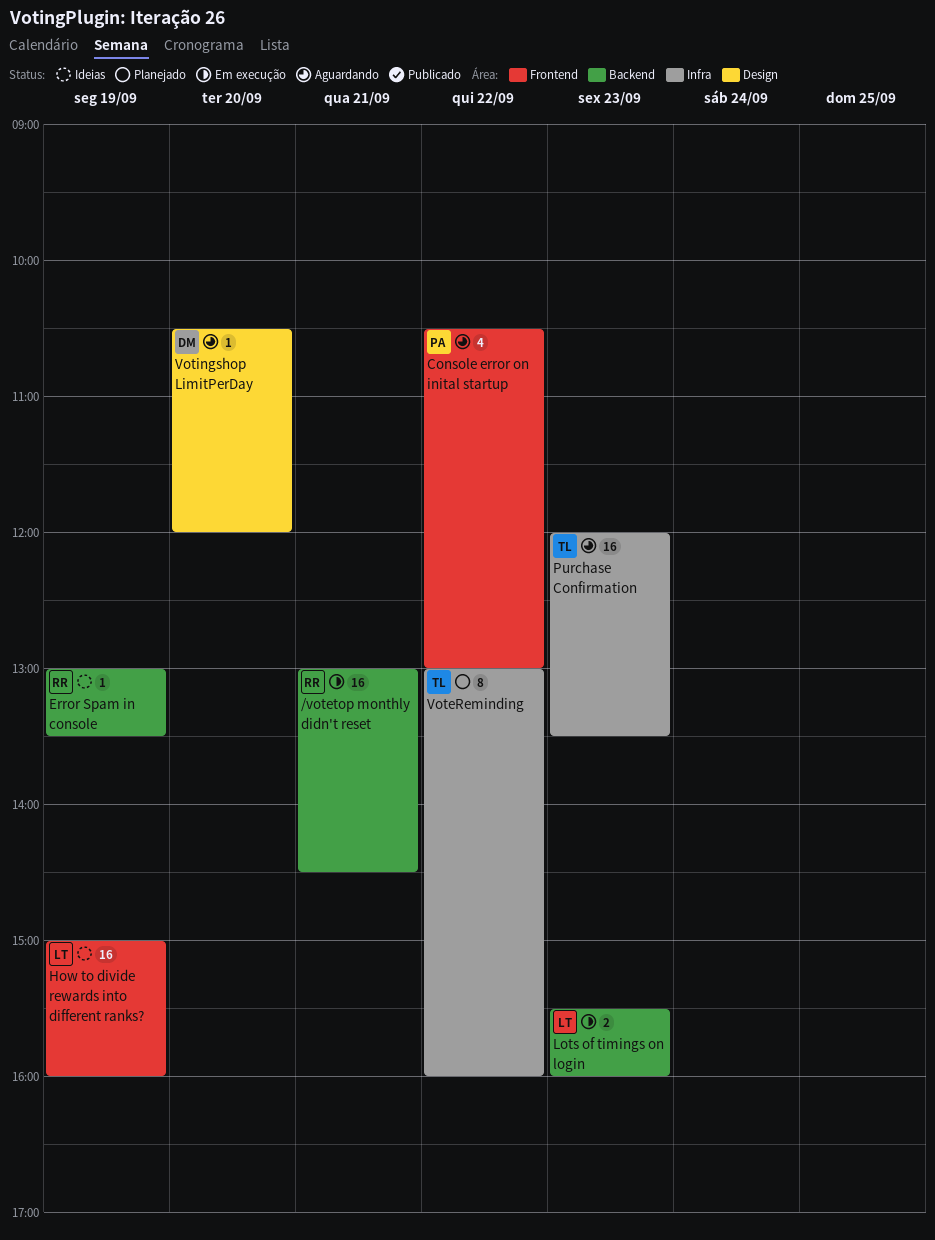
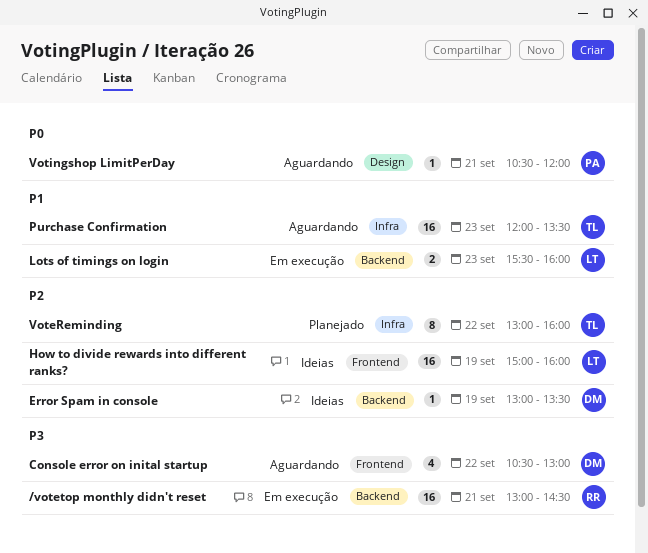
Console error on inital startup, owner: PA -> DM
Error Spam in console, owner: RR -> DM
Votingshop LimitPerDay, owner: DM -> PA
Votingshop LimitPerDay, day: Sep 20 -> Sep 21

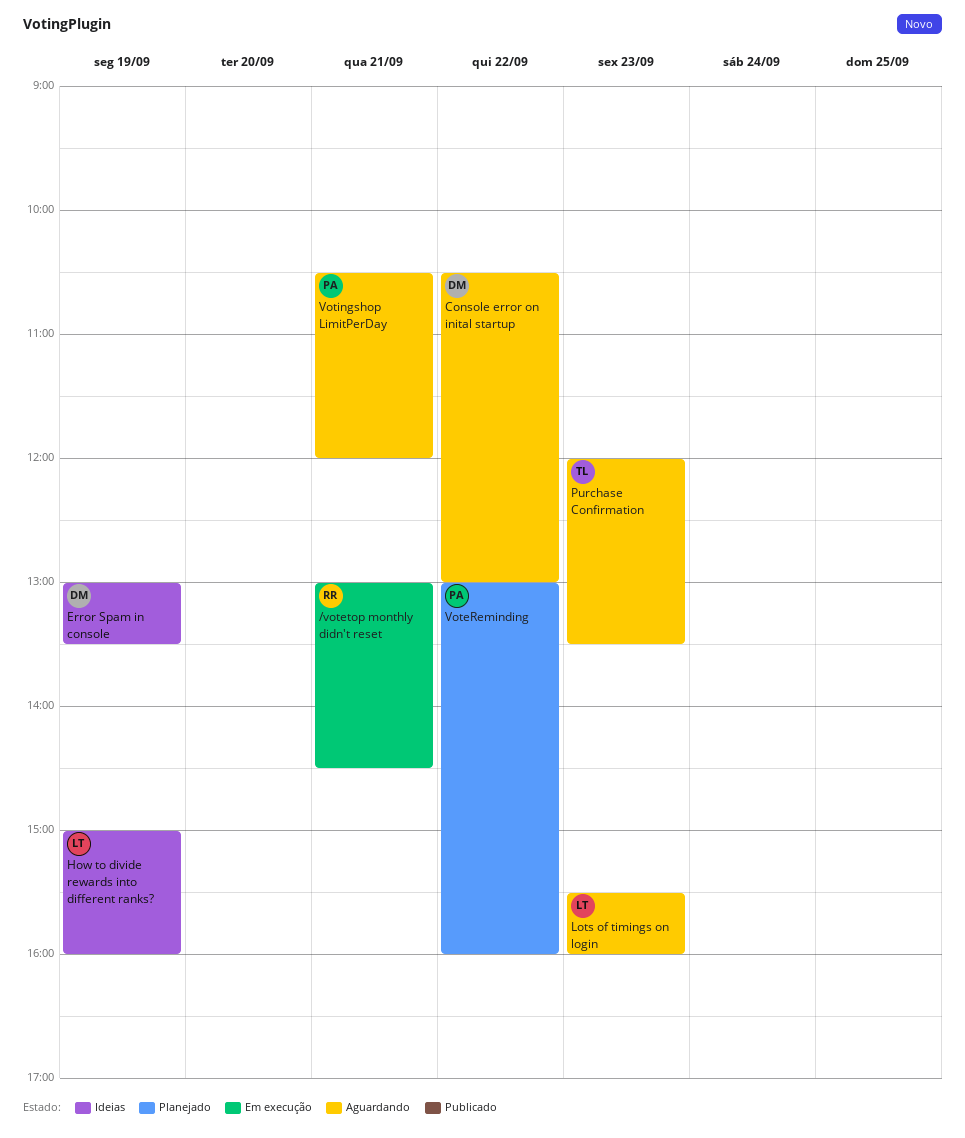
Lots of timings on login, status: Em execução -> Aguardando
VoteReminding, owner: TL -> PA

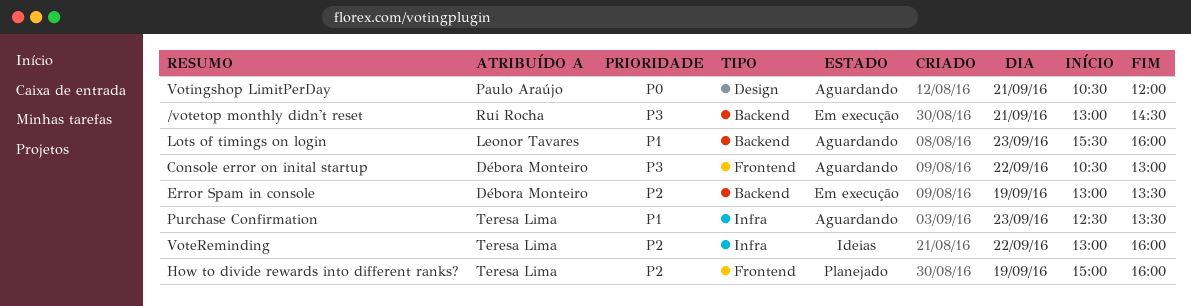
Error Spam in console, status: Ideias -> Em execução
How to divide rewards into different ranks?, status: Ideias -> Planejado
How to divide rewards into different ranks?, owner: Leonor Tavares -> Teresa Lima
Purchase Confirmation, begins: 12:00 -> 12:30
VoteReminding, status: Planejado -> Ideias
VoteReminding, owner: Paulo Araújo -> Teresa Lima

